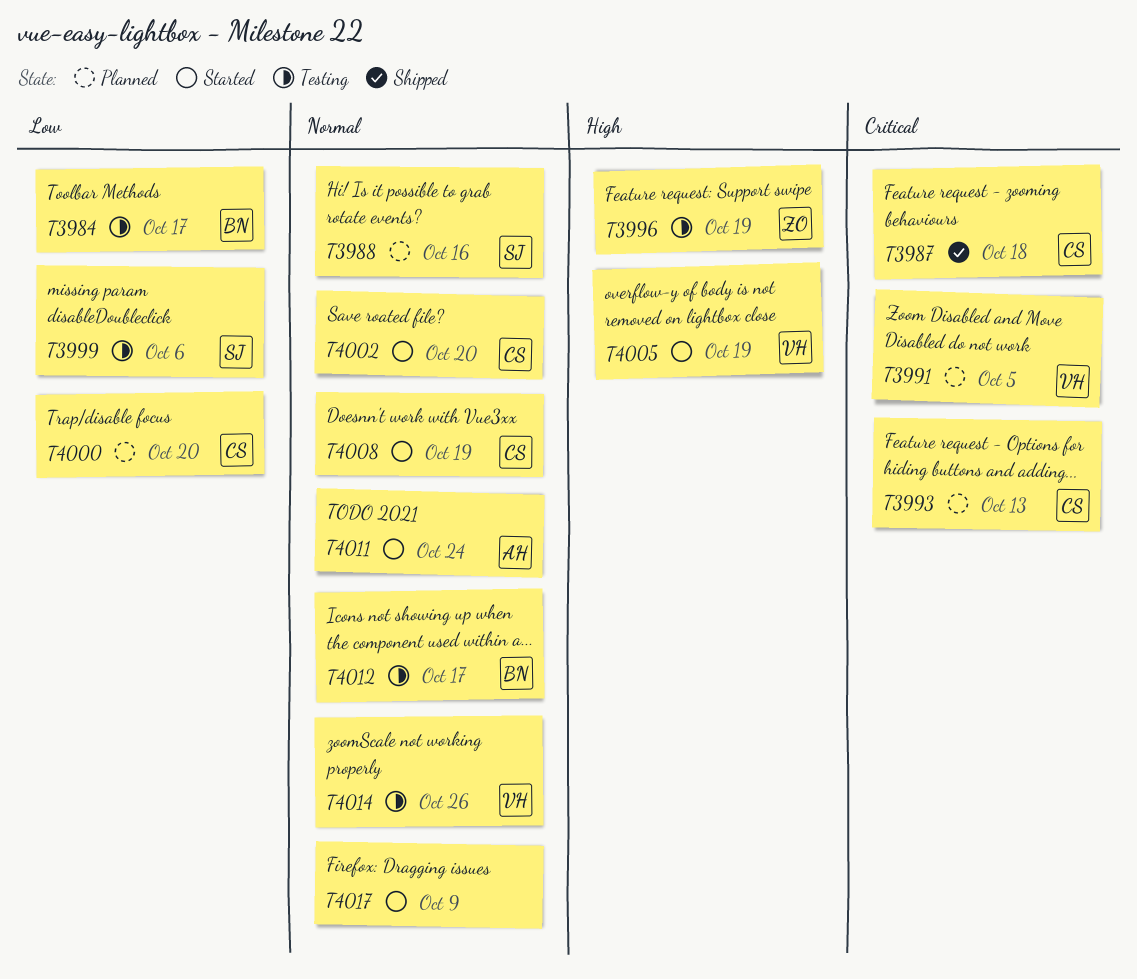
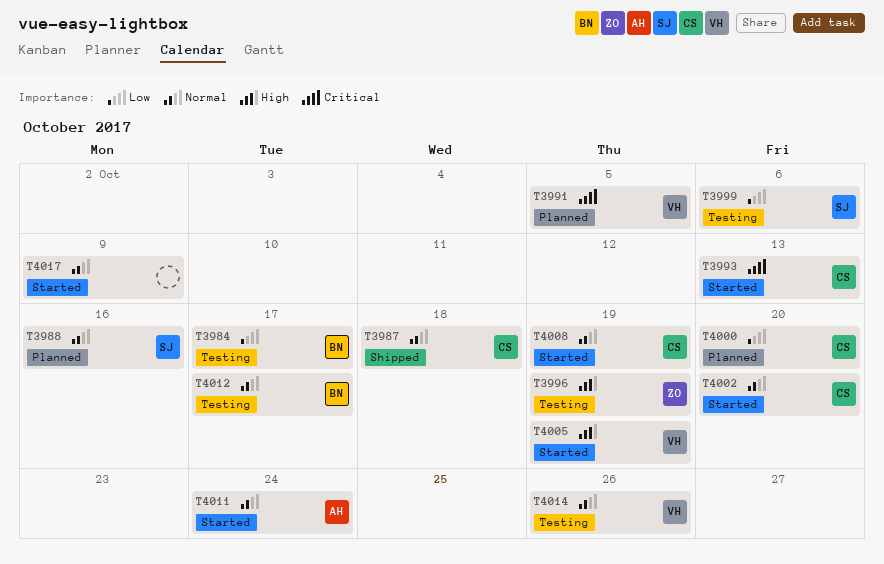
T3987, priority: Critical -> Normal
T3993, status: Planned -> Started

